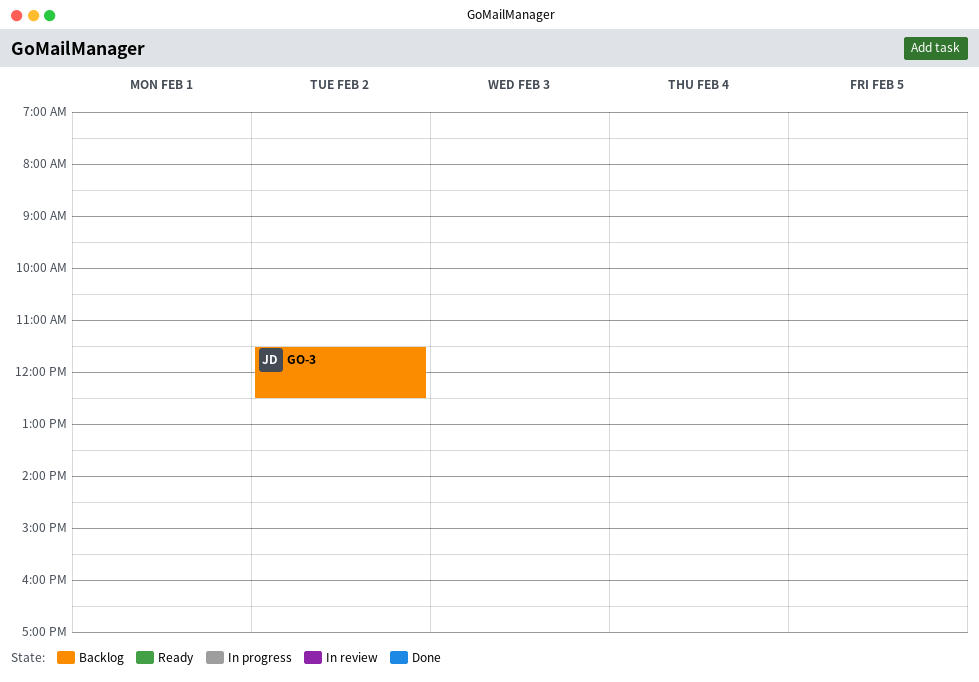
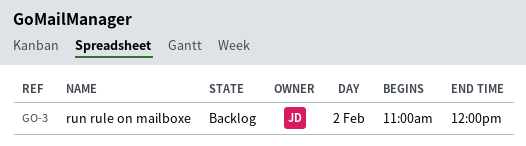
GO-3, begins: 11:30 -> 11:00
GO-3, ends: 12:30 -> 12:00

